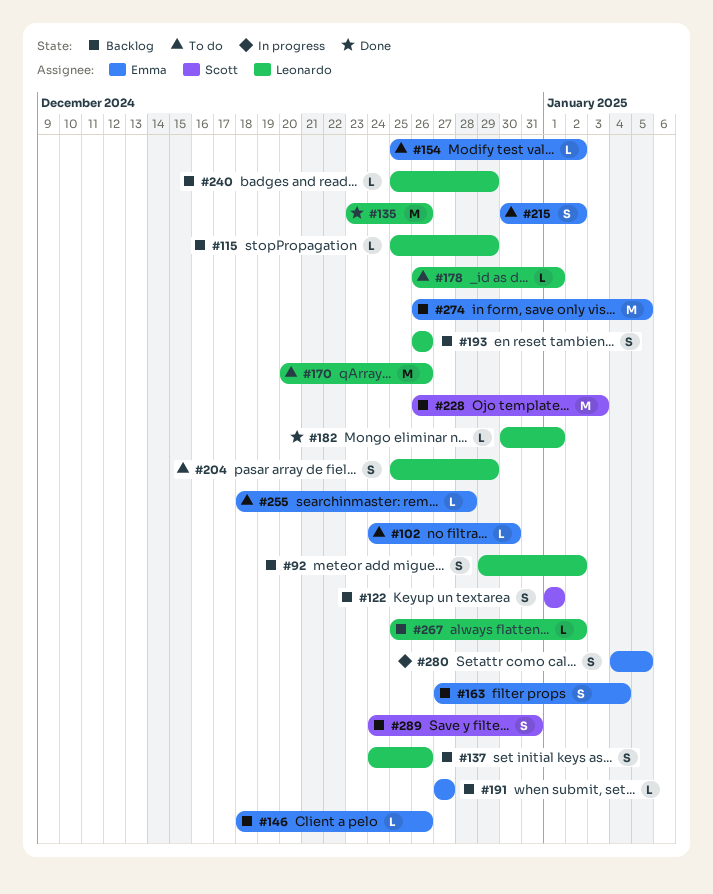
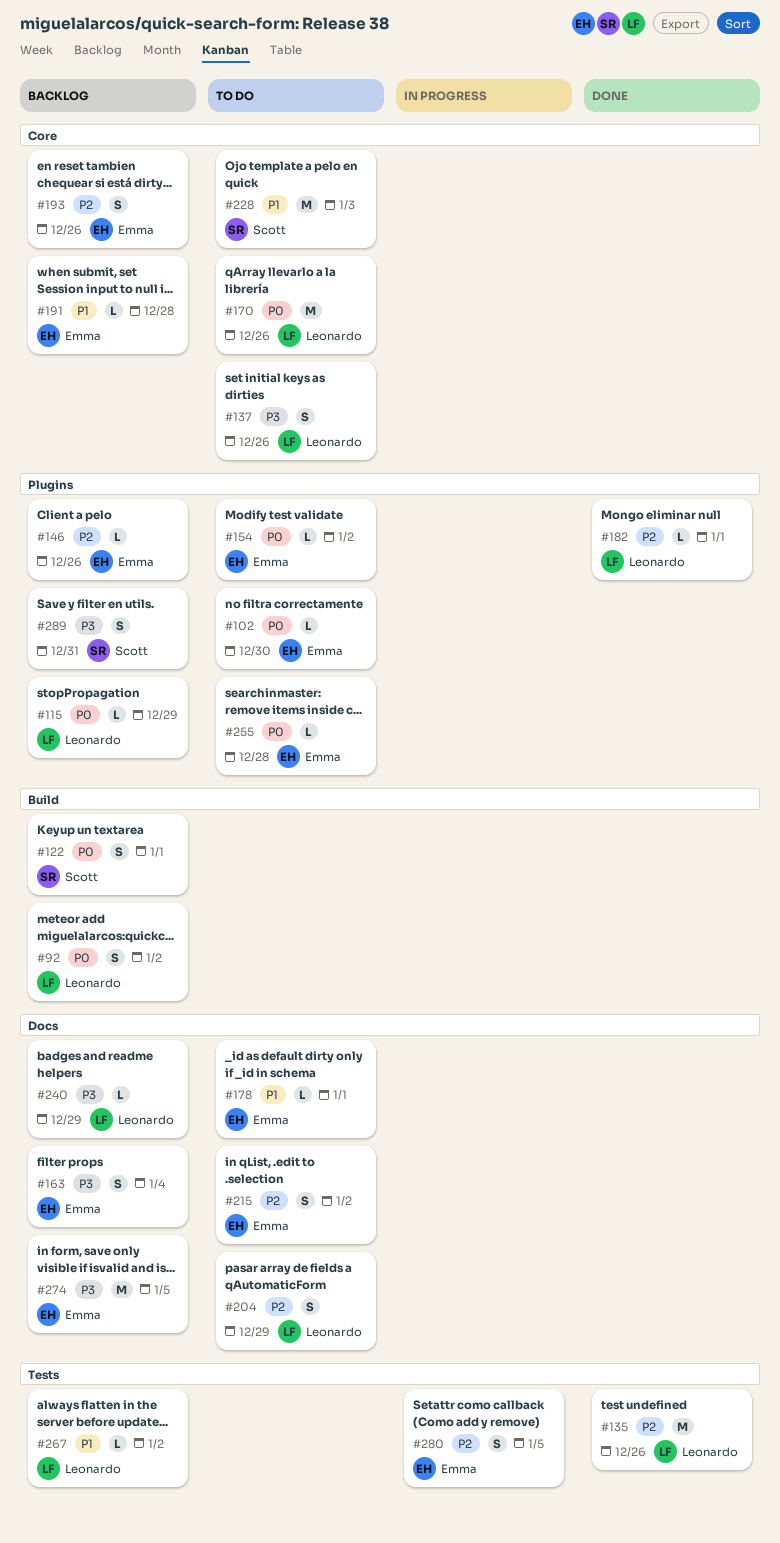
#137, status: Backlog -> To do
#178, owner: Leonardo -> Emma
#191, due: Dec 27 -> Dec 28
#193, owner: Leonardo -> Emma
#228, status: Backlog -> To do

